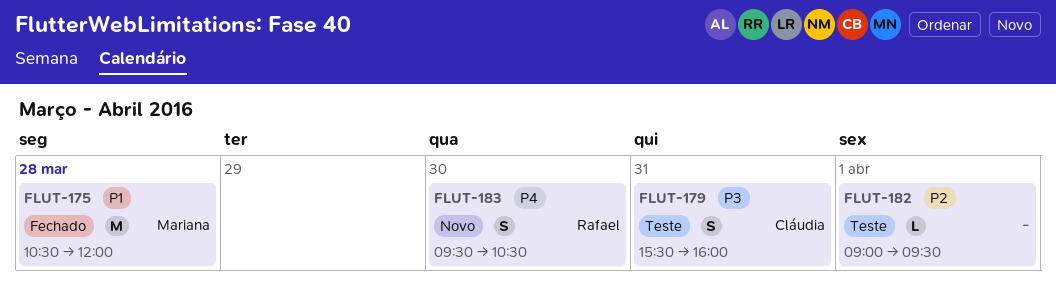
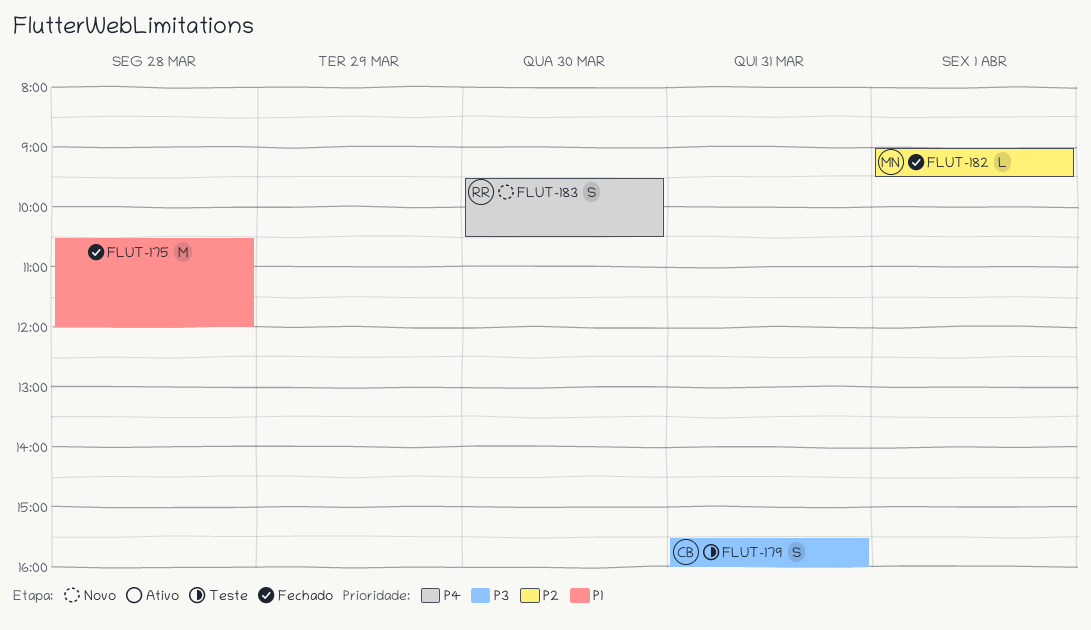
FLUT-175, owner: Mariana -> none
FLUT-182, status: Teste -> Fechado
FLUT-182, owner: none -> Mariana

